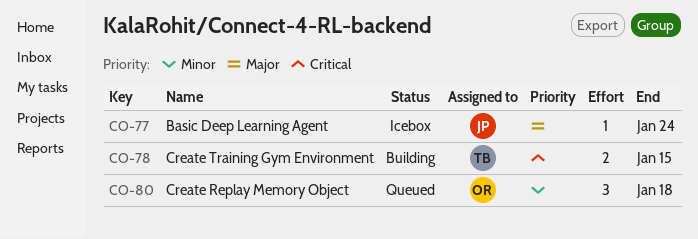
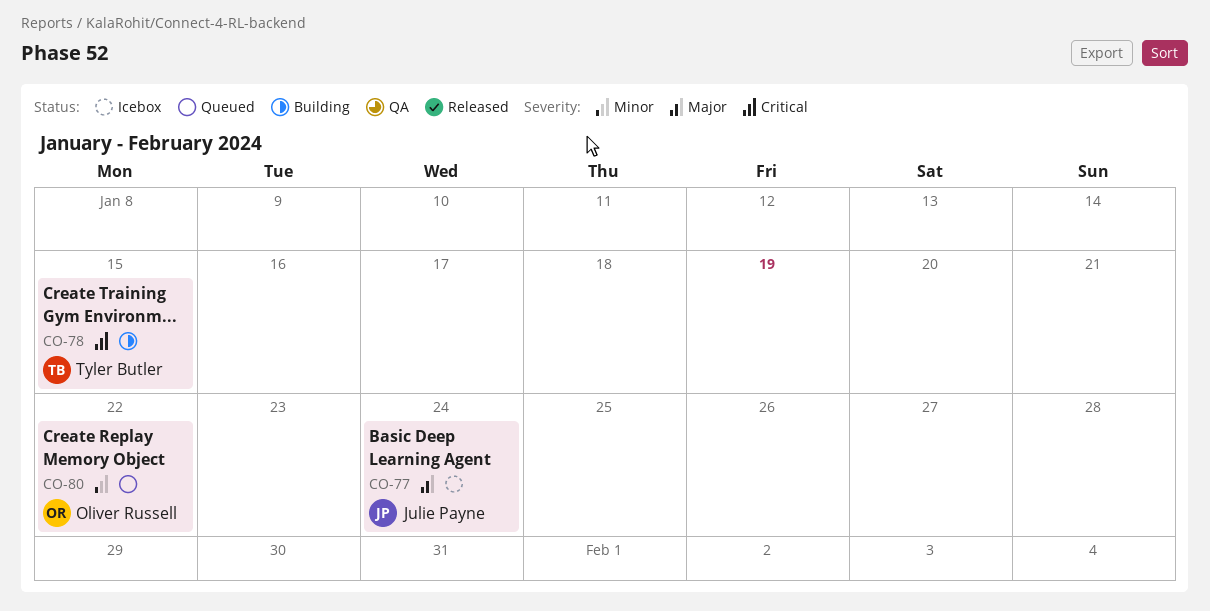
CO-80, due: Jan 18 -> Jan 22

